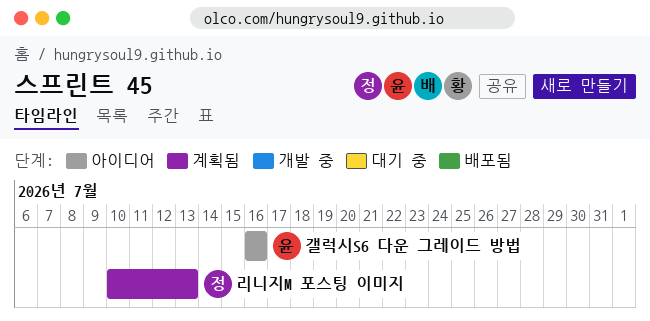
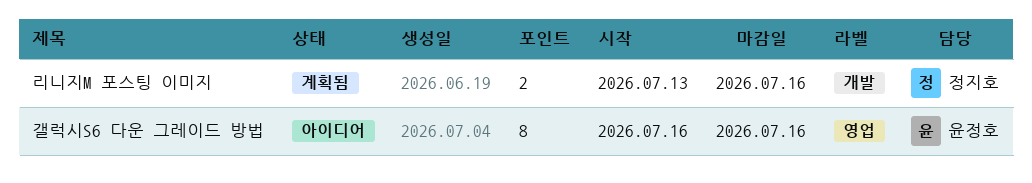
리니지M 포스팅 이미지, start: Jul 10 -> Jul 13
리니지M 포스팅 이미지, due: Jul 13 -> Jul 16

